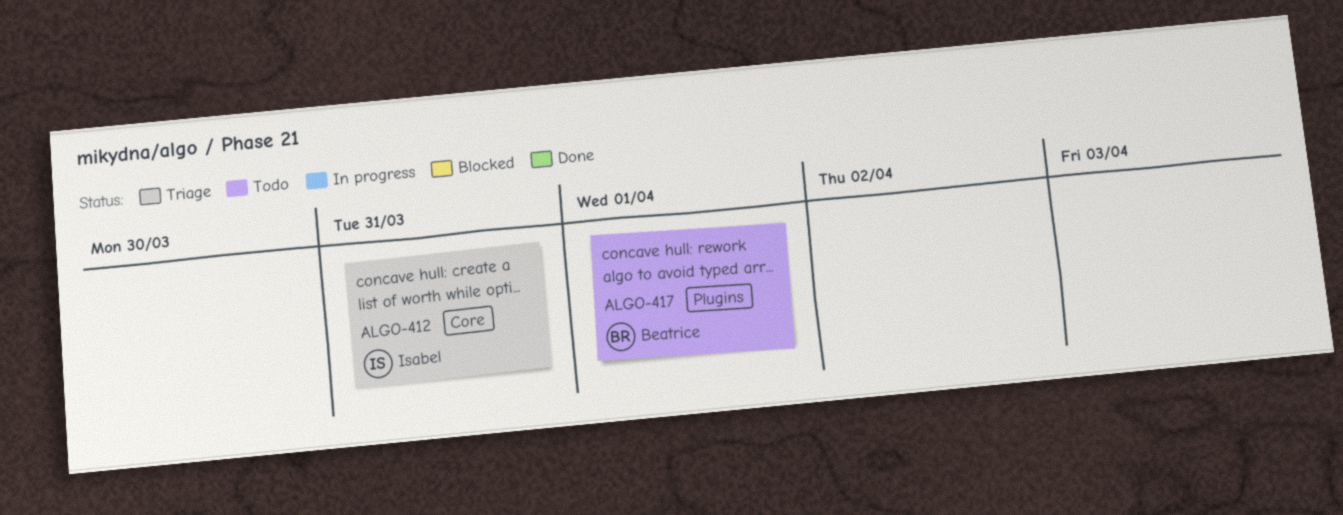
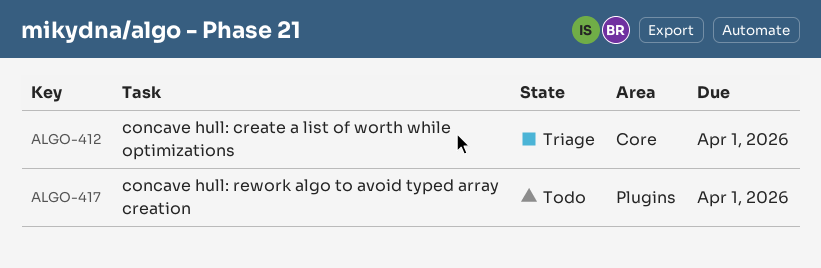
ALGO-412, due: Mar 31 -> Apr 1

